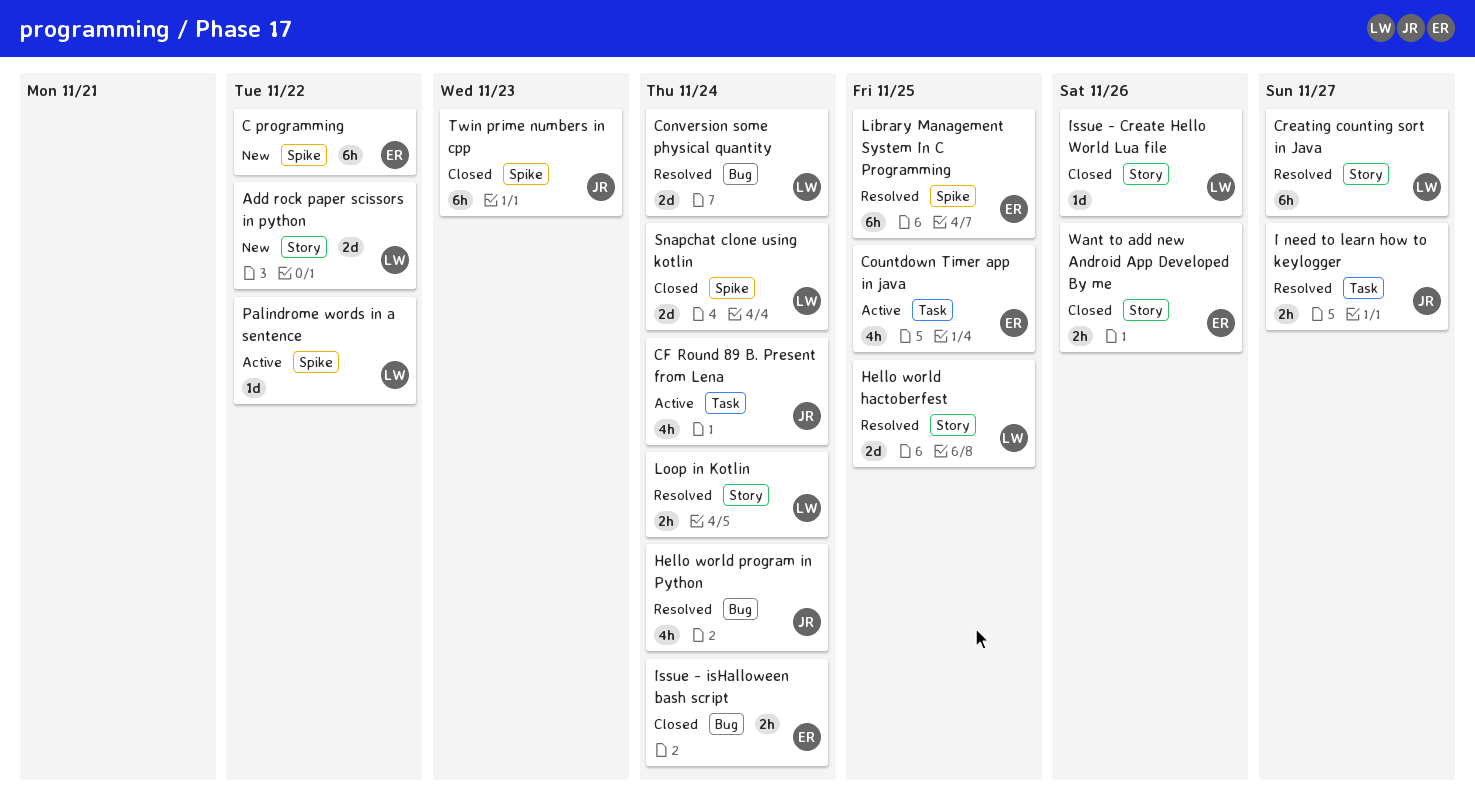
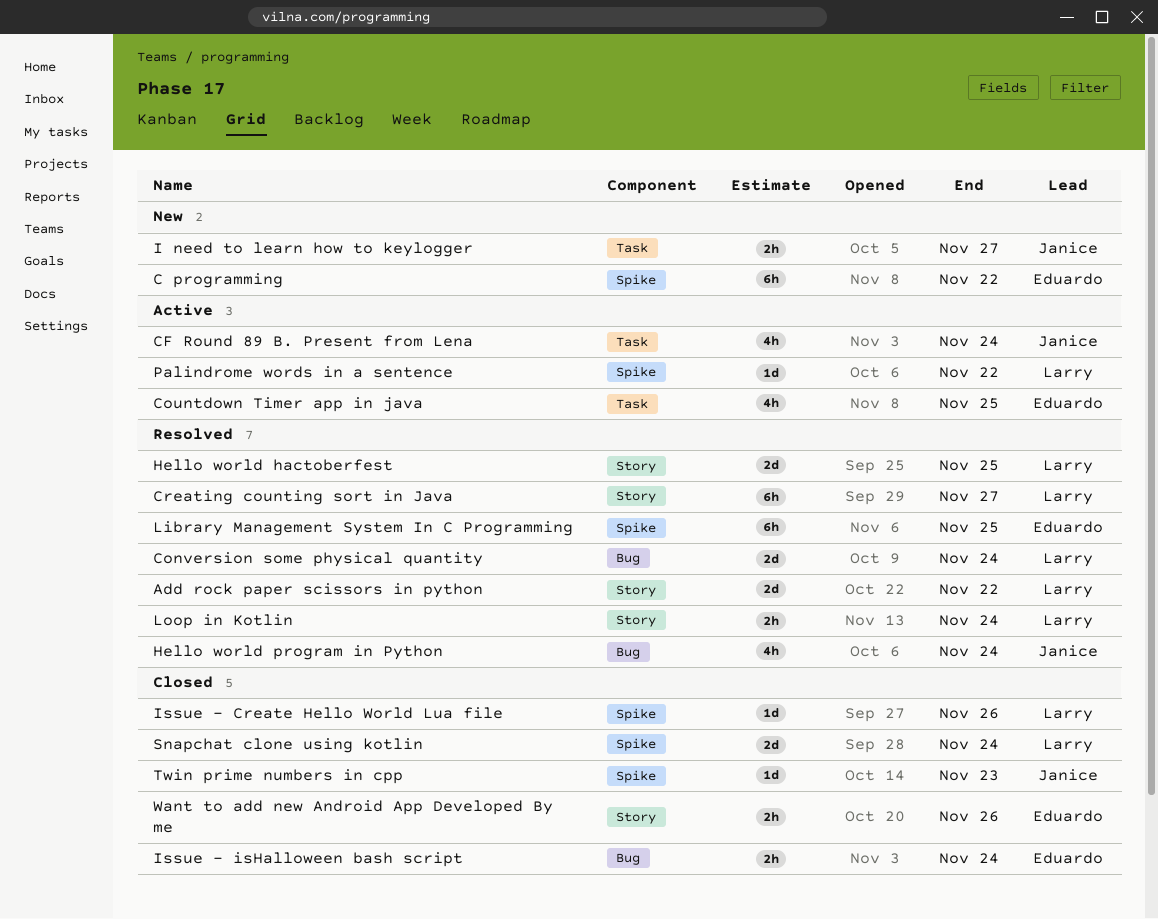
Add rock paper scissors in python, status: New -> Resolved
I need to learn how to keylogger, status: Resolved -> New
Issue - Create Hello World Lua file, label: Story -> Spike
Twin prime numbers in cpp, estimate: 6h -> 1d

